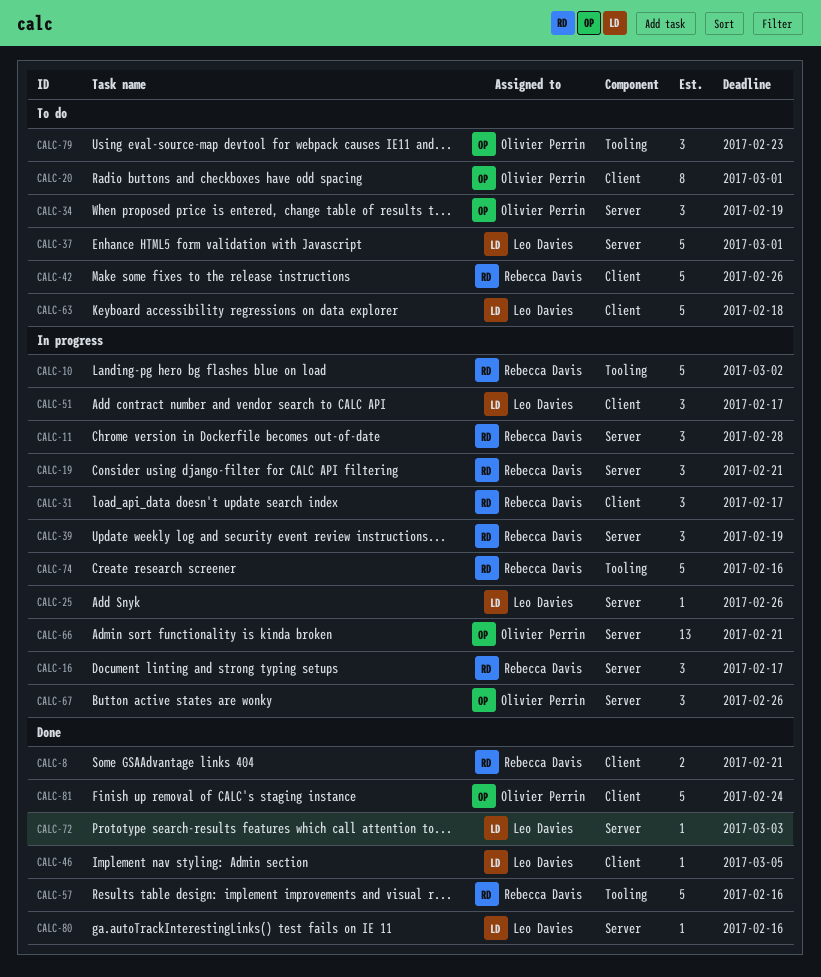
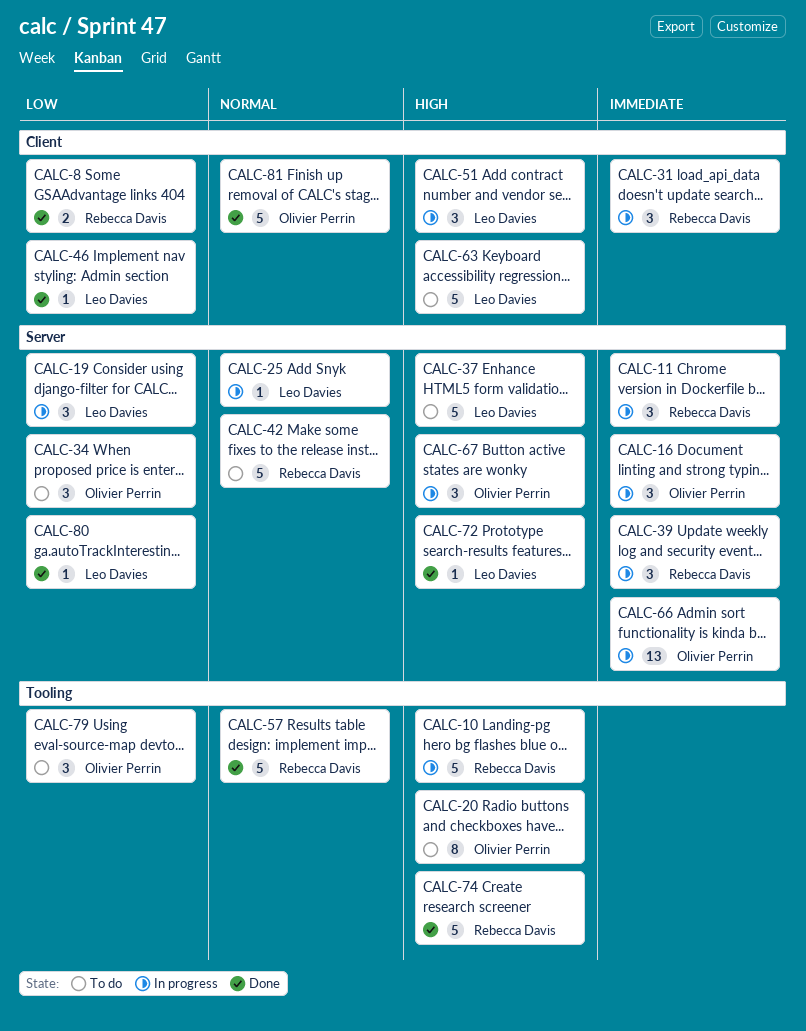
CALC-16, owner: Rebecca Davis -> Olivier Perrin
CALC-19, owner: Rebecca Davis -> Leo Davies
CALC-20, label: Client -> Tooling
CALC-42, label: Client -> Server
CALC-74, status: In progress -> Done

